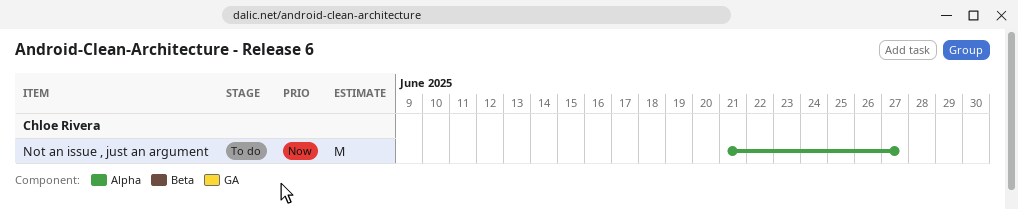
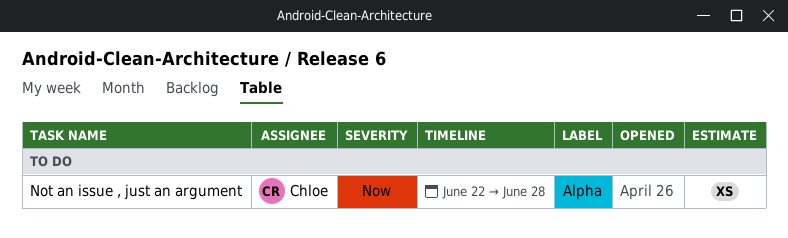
Not an issue , just an argument, estimate: M -> XS
Not an issue , just an argument, start: Jun 21 -> Jun 22
Not an issue , just an argument, due: Jun 27 -> Jun 28

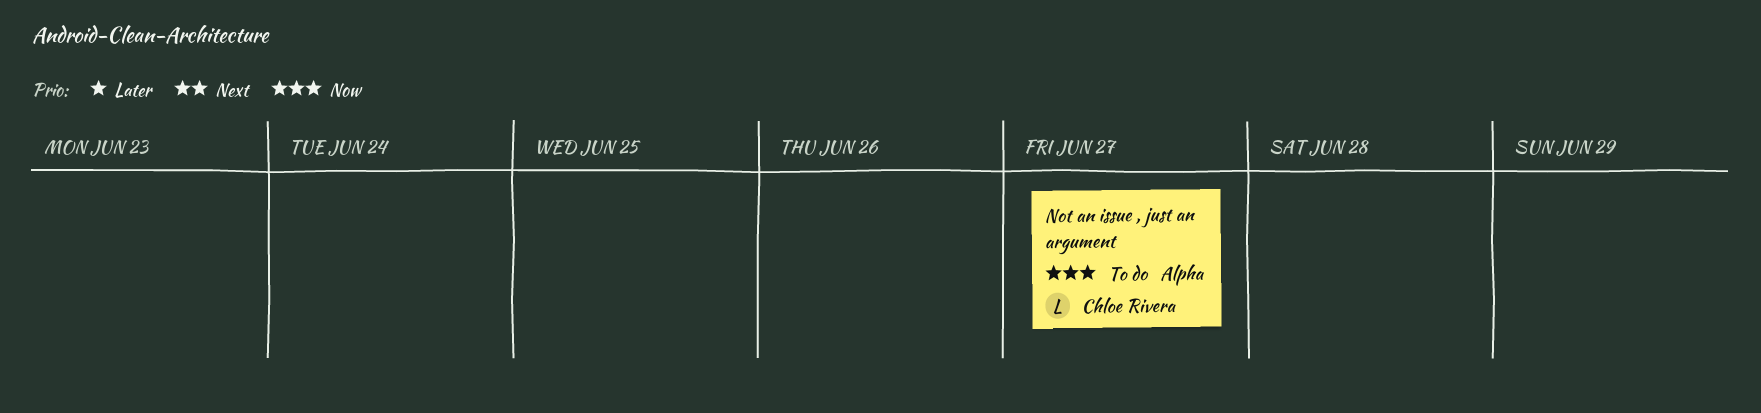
Not an issue , just an argument, estimate: XS -> L
Not an issue , just an argument, due: Jun 28 -> Jun 27

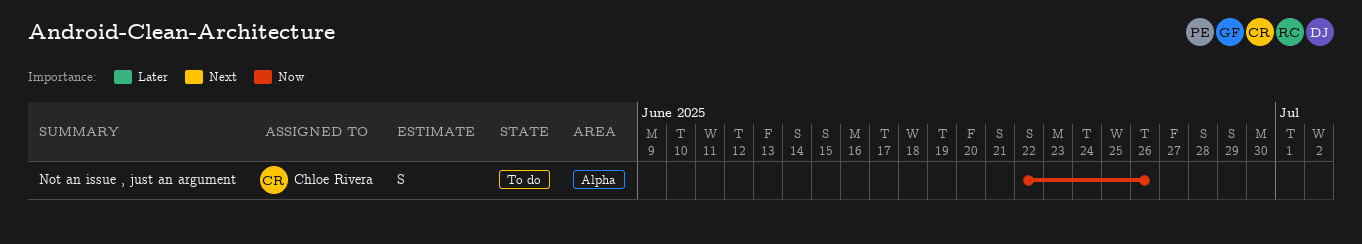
Not an issue , just an argument, estimate: L -> S
Not an issue , just an argument, due: Jun 27 -> Jun 26

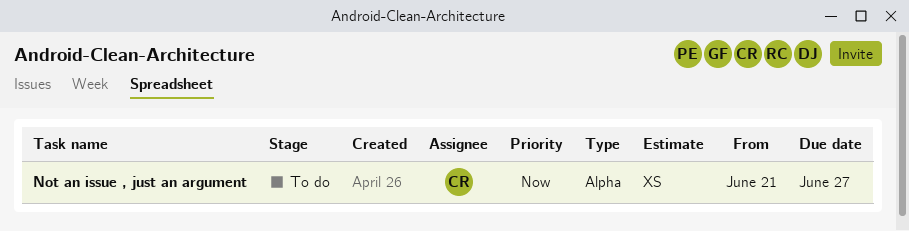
Not an issue , just an argument, estimate: S -> XS
Not an issue , just an argument, start: Jun 22 -> Jun 21
Not an issue , just an argument, due: Jun 26 -> Jun 27

